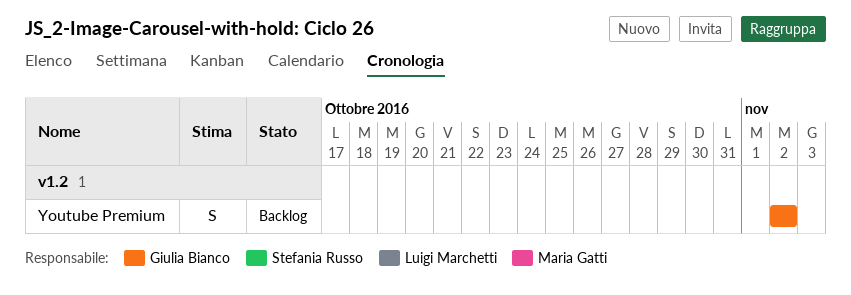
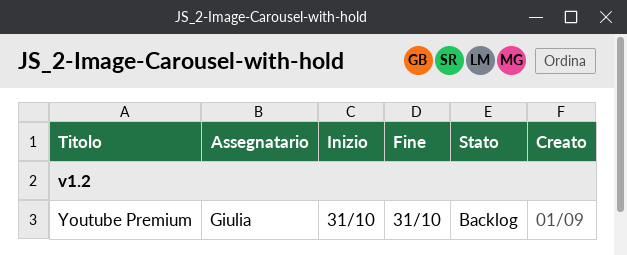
Youtube Premium, start: Nov 2 -> Oct 31
Youtube Premium, due: Nov 2 -> Oct 31

